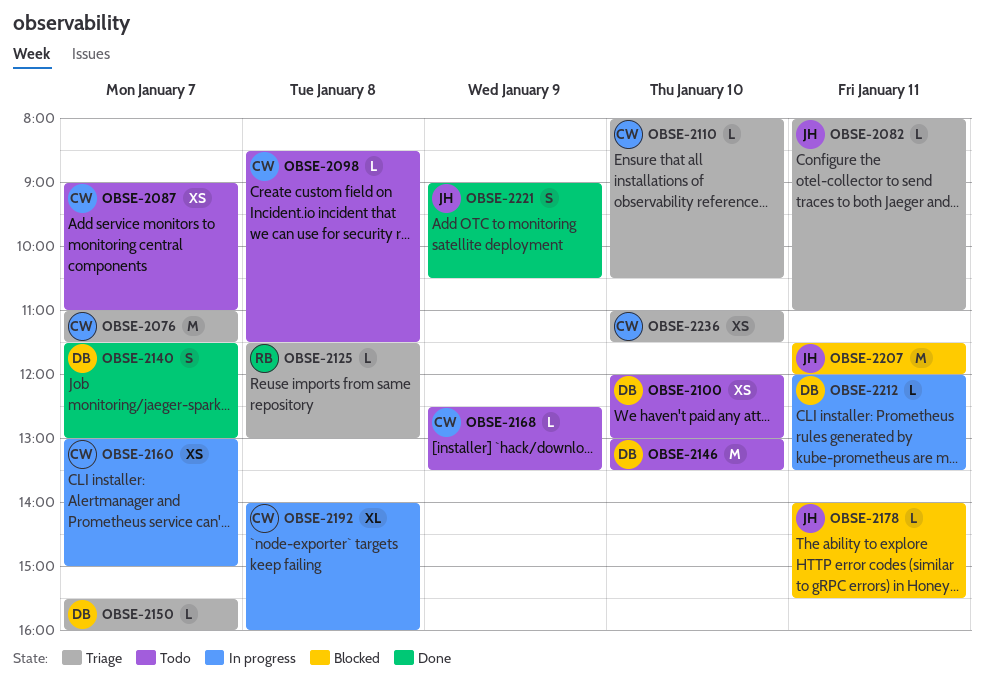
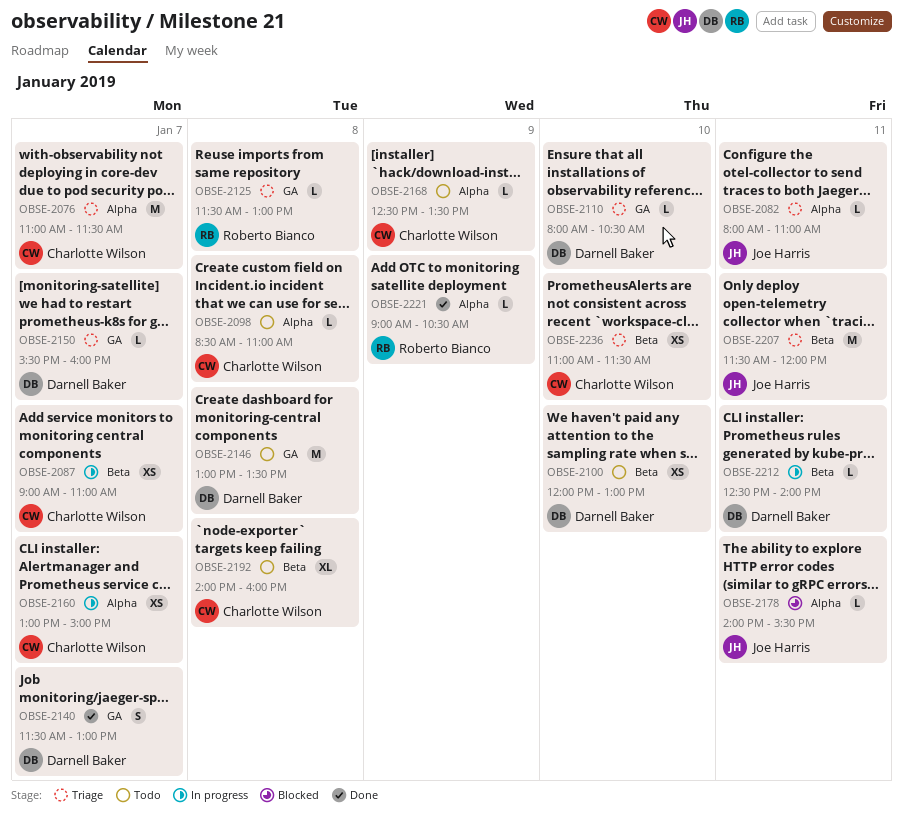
OBSE-2087, status: Todo -> In progress
OBSE-2098, ends: 11:30 -> 11:00
OBSE-2110, owner: Charlotte Wilson -> Darnell Baker
OBSE-2146, day: Jan 10 -> Jan 8
OBSE-2192, status: In progress -> Todo
OBSE-2207, status: Blocked -> Triage
OBSE-2212, begins: 12:00 -> 12:30
OBSE-2212, ends: 13:30 -> 14:00
OBSE-2221, owner: Joe Harris -> Roberto Bianco
OBSE-2221, estimate: S -> L

